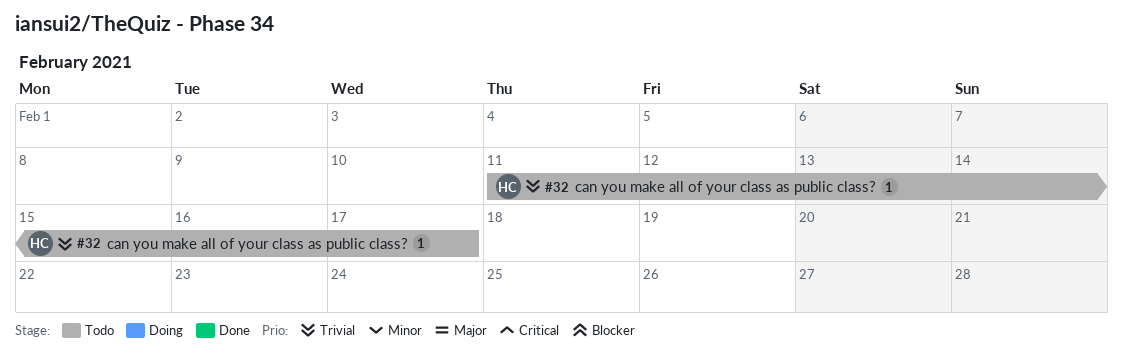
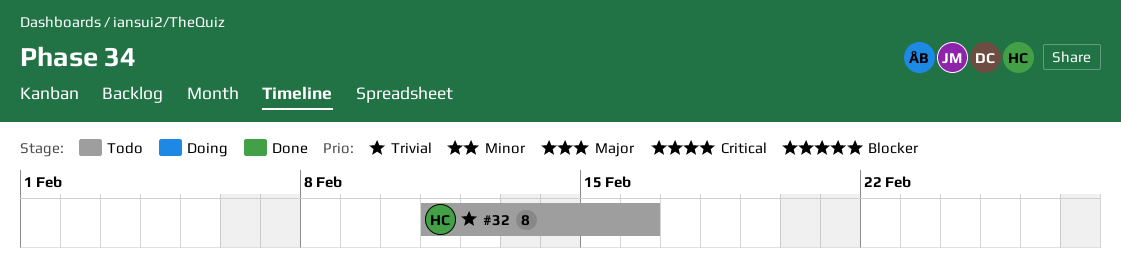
#32, estimate: 1 -> 8
#32, due: Feb 17 -> Feb 16

